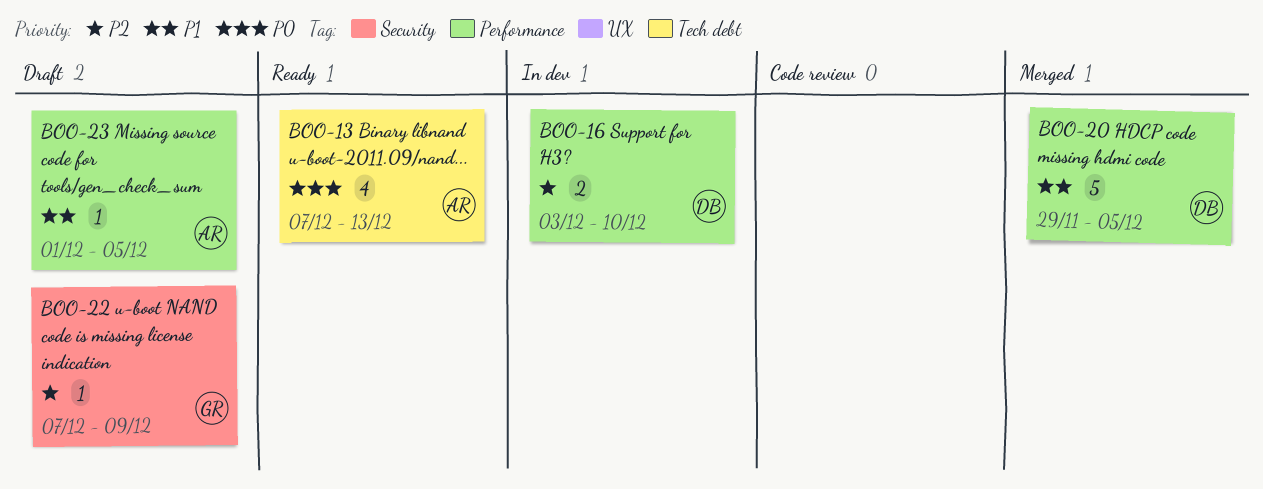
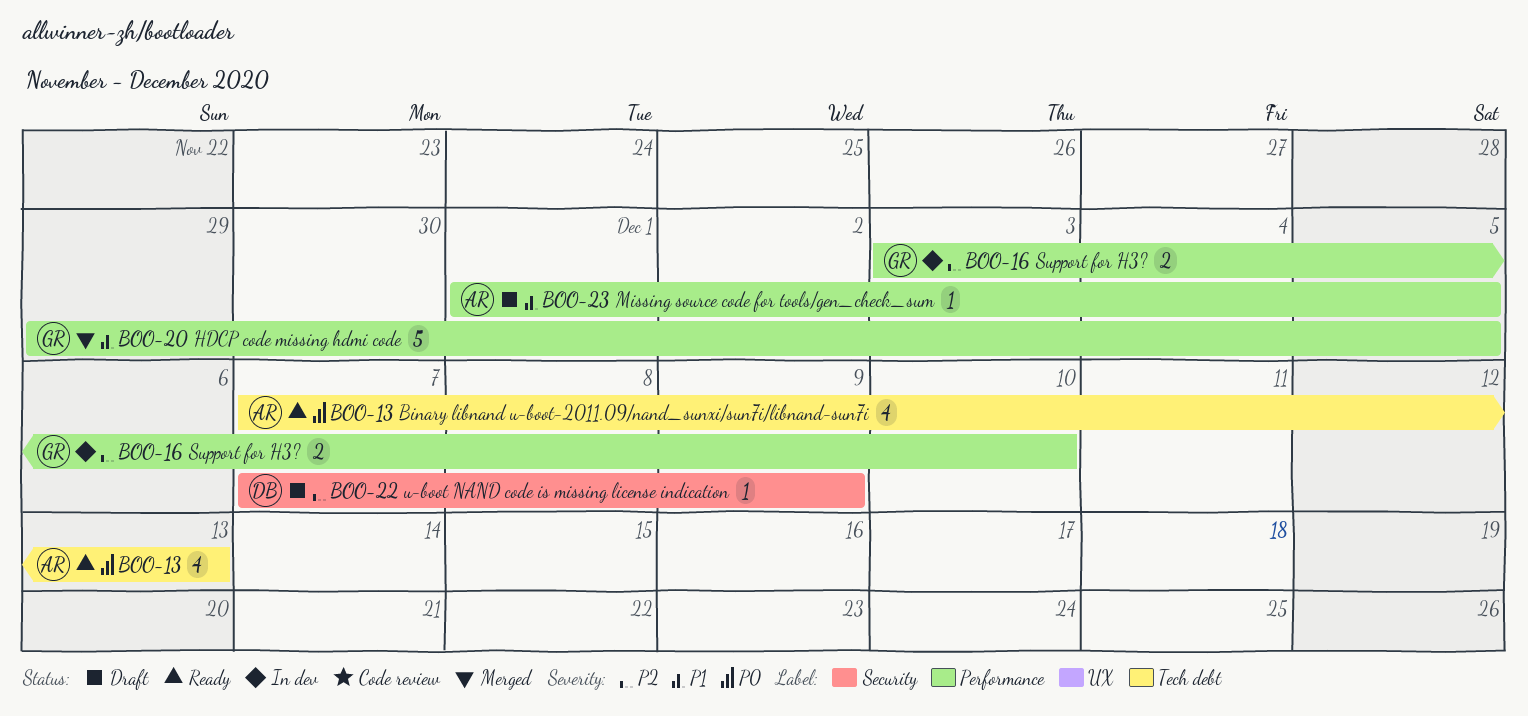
BOO-16, owner: DB -> GR
BOO-20, owner: DB -> GR
BOO-22, owner: GR -> DB

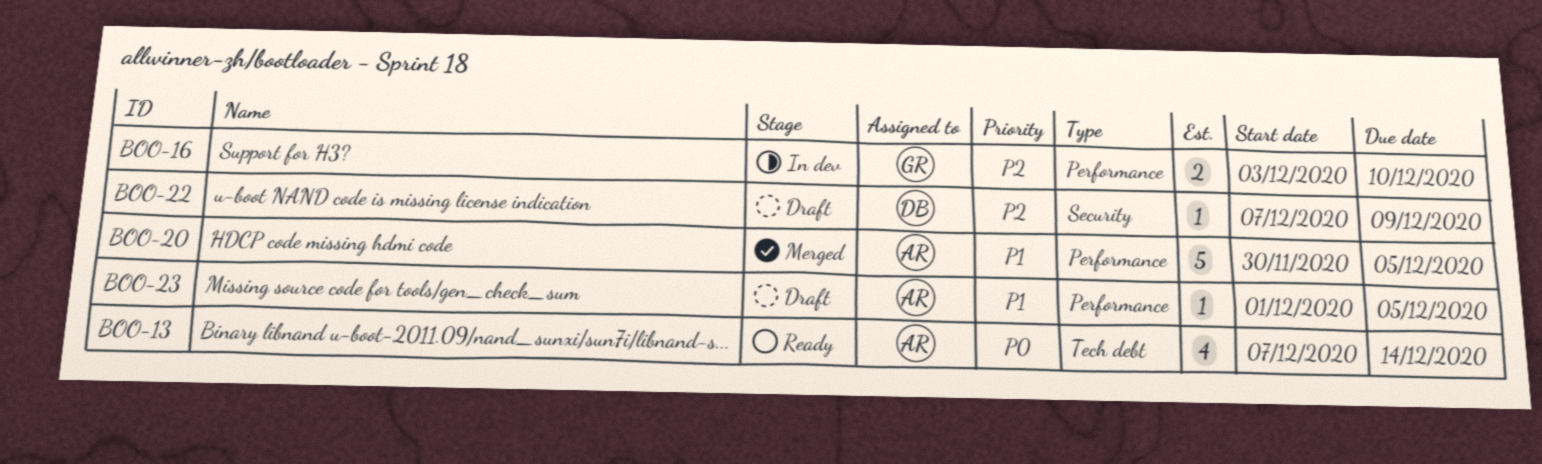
BOO-13, due: Dec 13 -> Dec 14
BOO-20, owner: GR -> AR
BOO-20, start: Nov 29 -> Nov 30

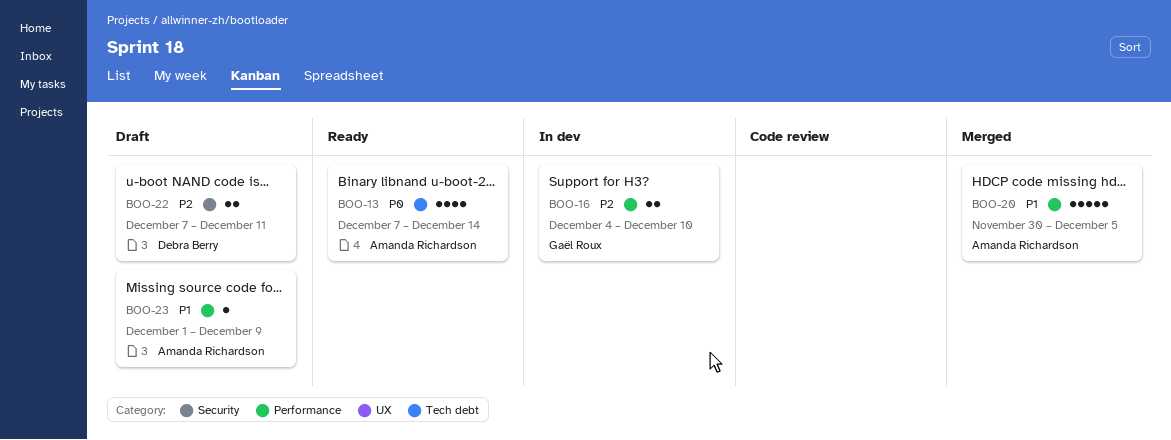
BOO-16, start: Dec 3 -> Dec 4
BOO-22, estimate: 1 -> 2
BOO-22, due: Dec 9 -> Dec 11
BOO-23, due: Dec 5 -> Dec 9

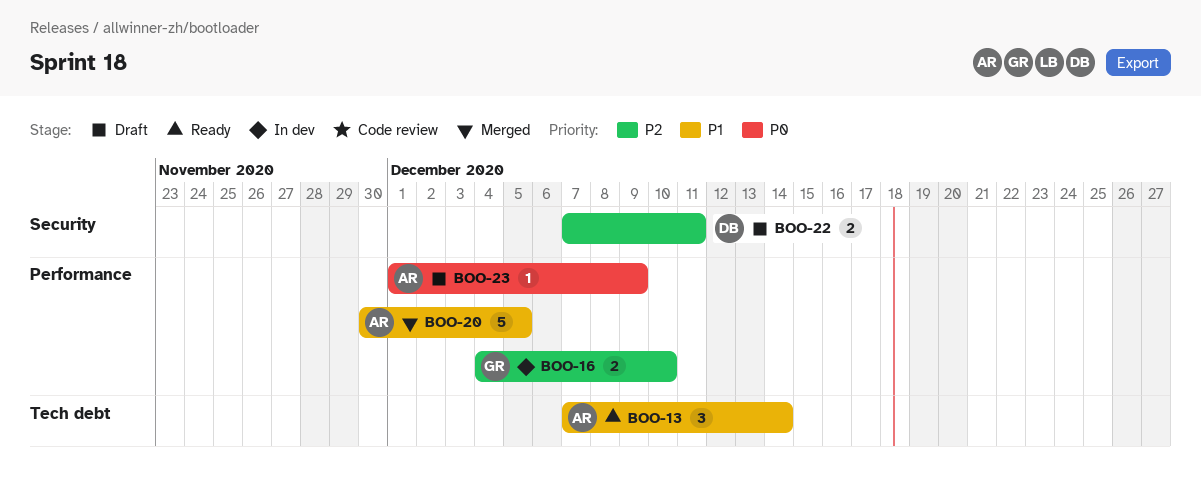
BOO-13, priority: P0 -> P1
BOO-13, estimate: 4 -> 3
BOO-23, priority: P1 -> P0

